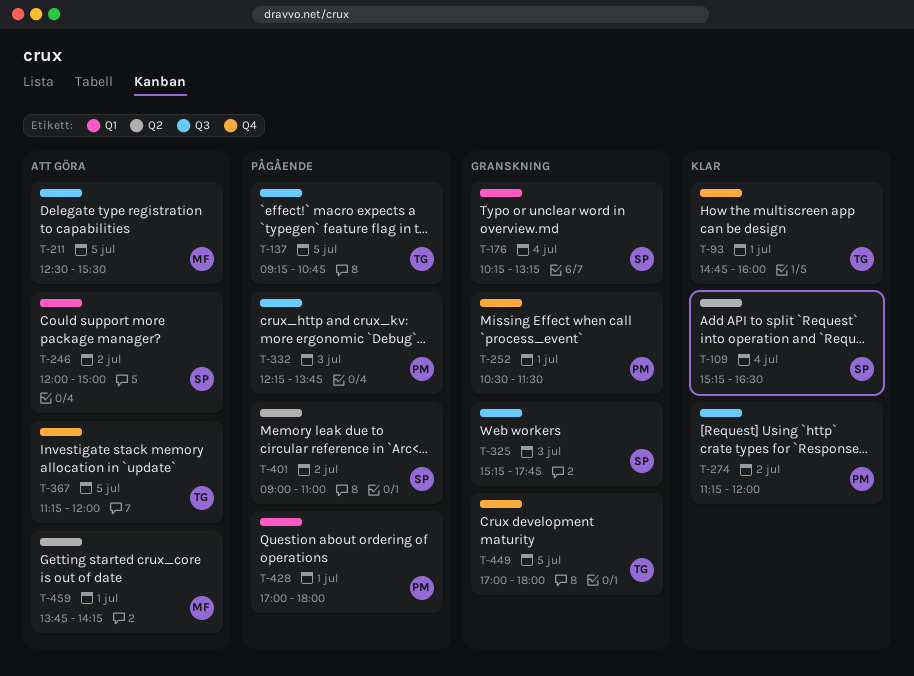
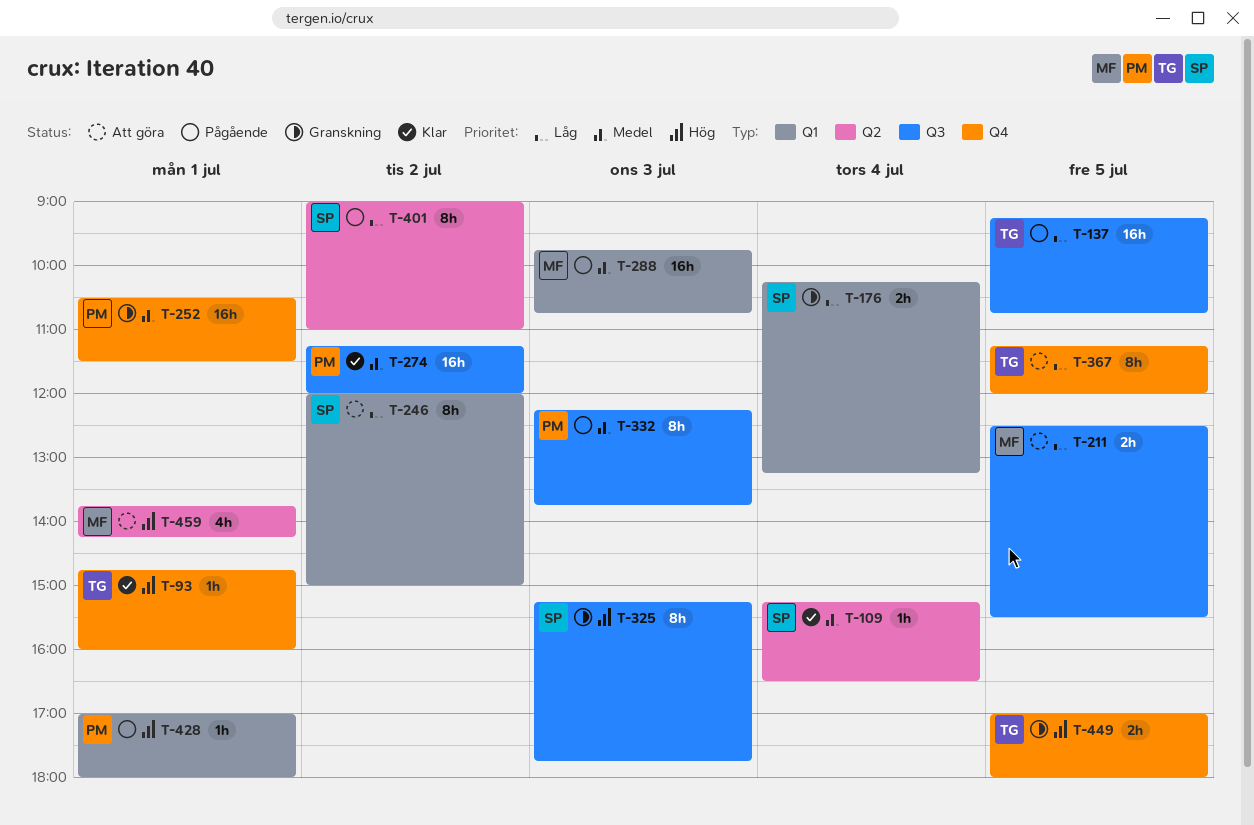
T-288: none -> present

